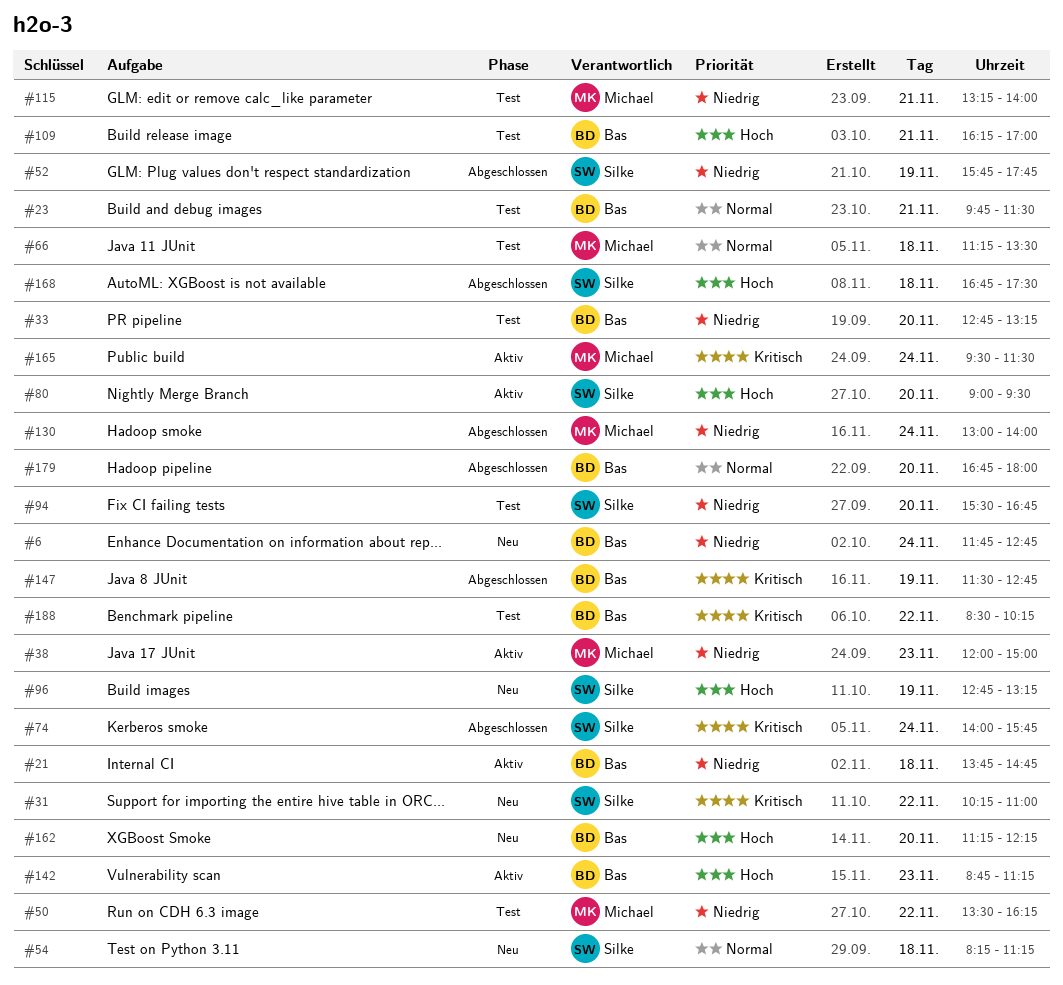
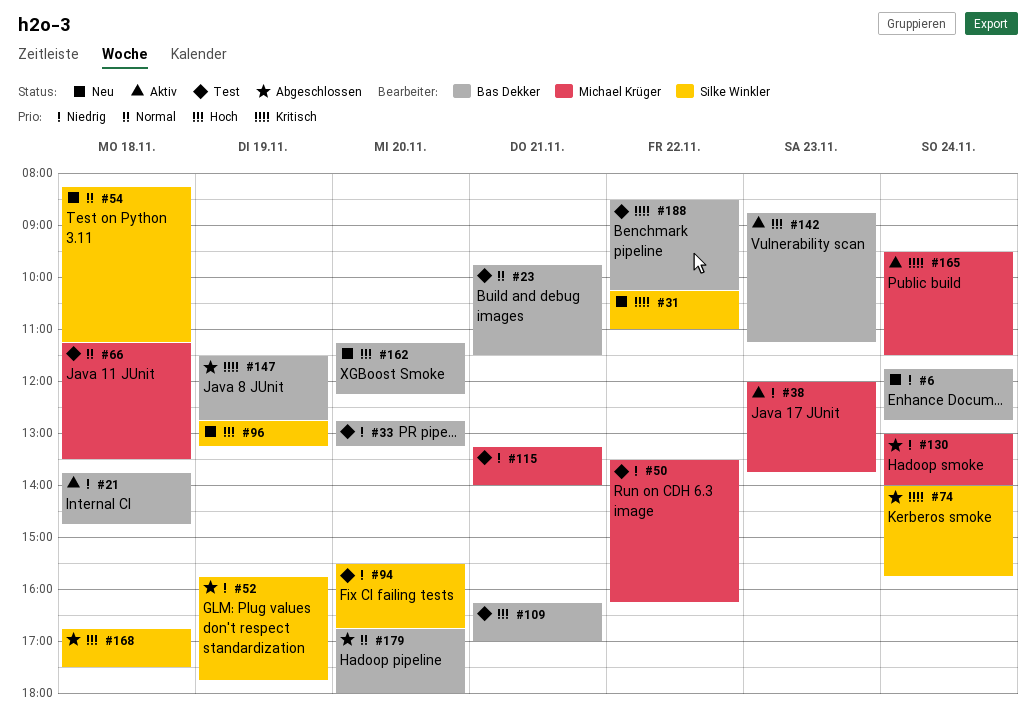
#38, ends: 15:00 -> 13:45
#80: present -> none

